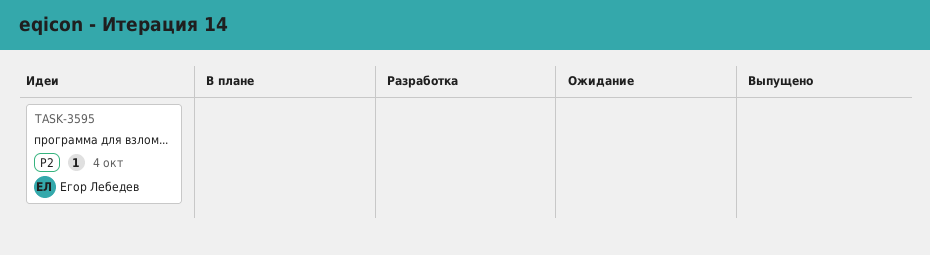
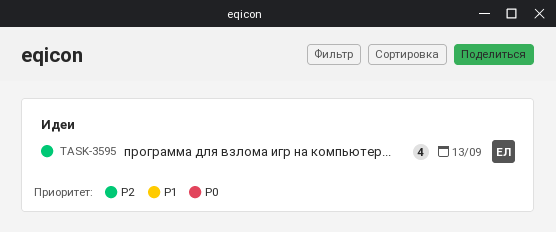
TASK-3595, estimate: 1 -> 4
TASK-3595, due: Oct 4 -> Sep 13

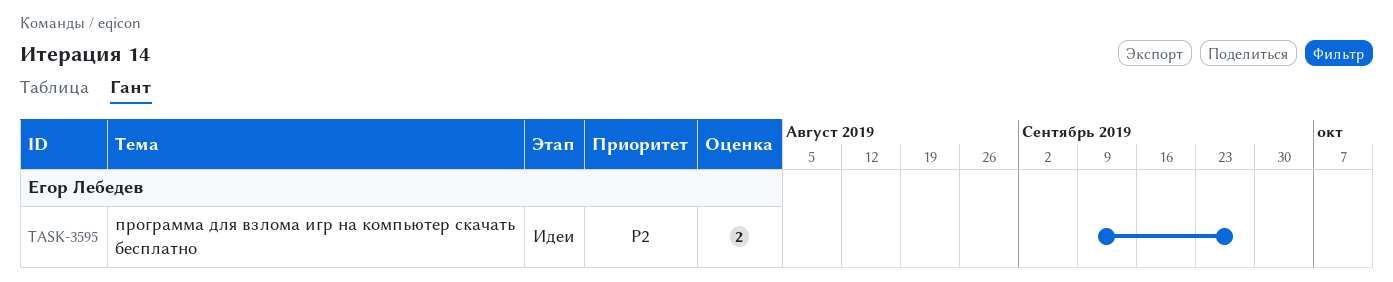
TASK-3595, estimate: 4 -> 2
TASK-3595, due: Sep 13 -> Sep 27

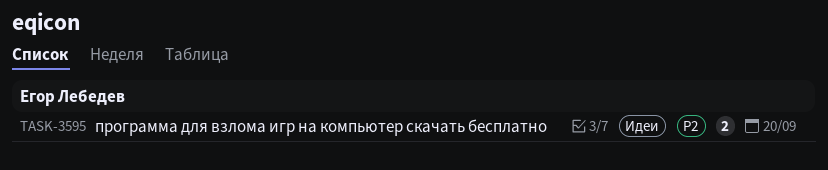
TASK-3595, due: Sep 27 -> Sep 20

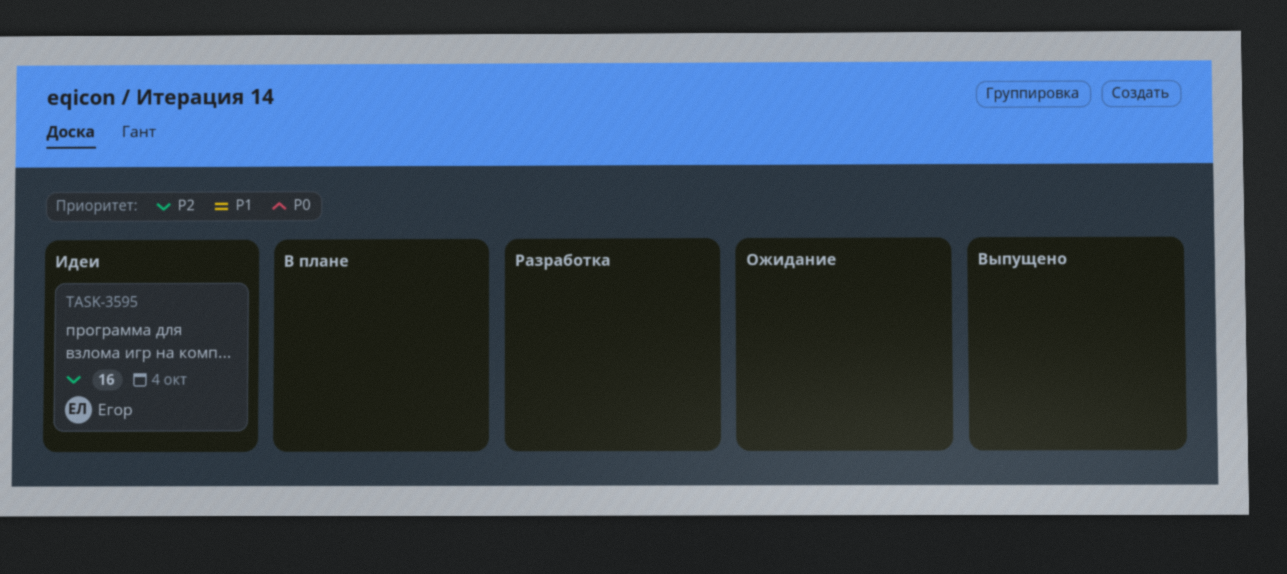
TASK-3595, estimate: 2 -> 16
TASK-3595, due: Sep 20 -> Oct 4

